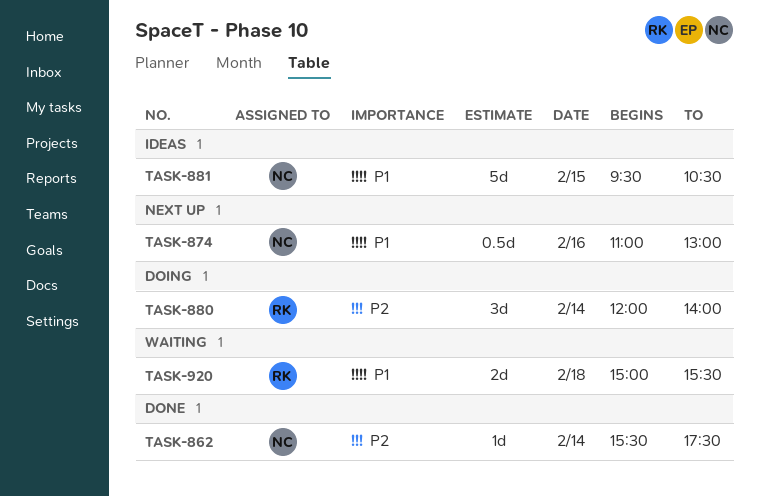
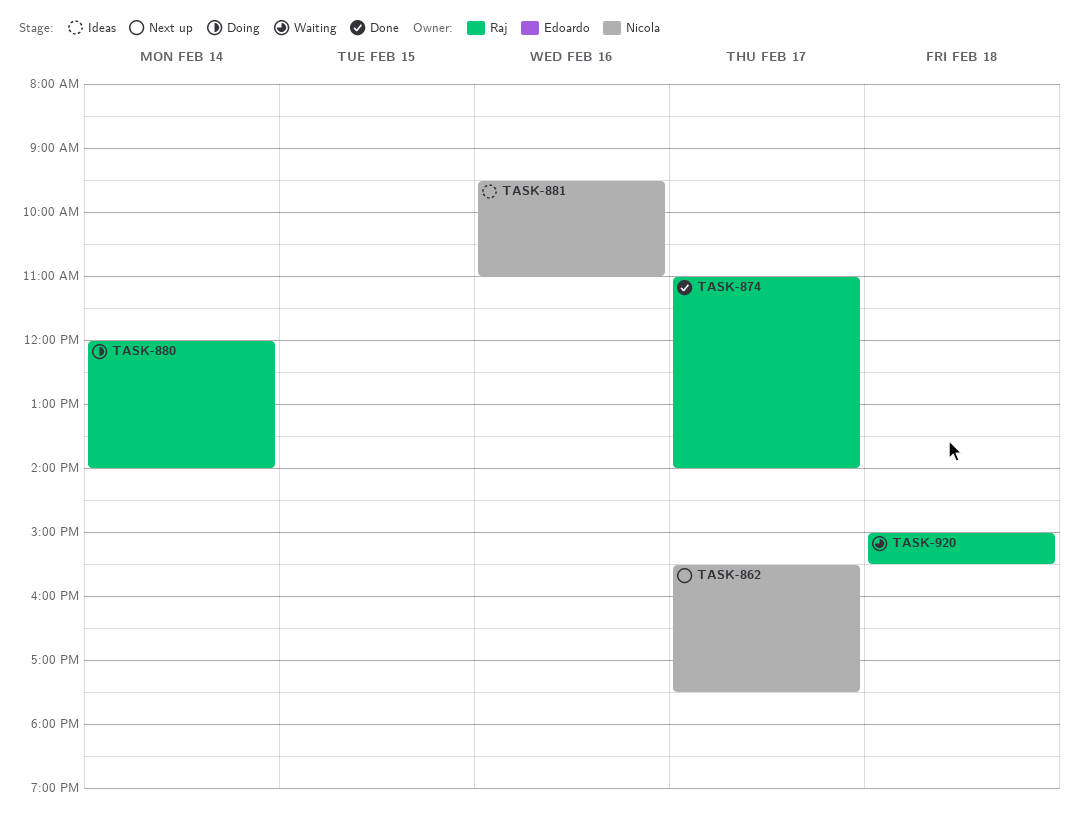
TASK-862, status: Done -> Next up
TASK-862, day: Feb 14 -> Feb 17
TASK-874, status: Next up -> Done
TASK-874, owner: Nicola -> Raj
TASK-874, day: Feb 16 -> Feb 17
TASK-874, ends: 13:00 -> 14:00
TASK-881, day: Feb 15 -> Feb 16
TASK-881, ends: 10:30 -> 11:00

